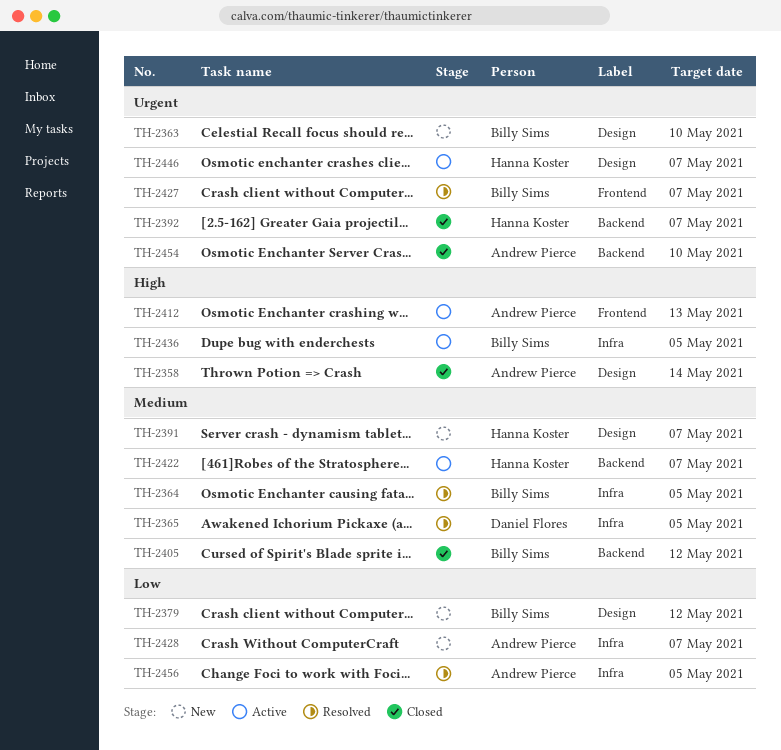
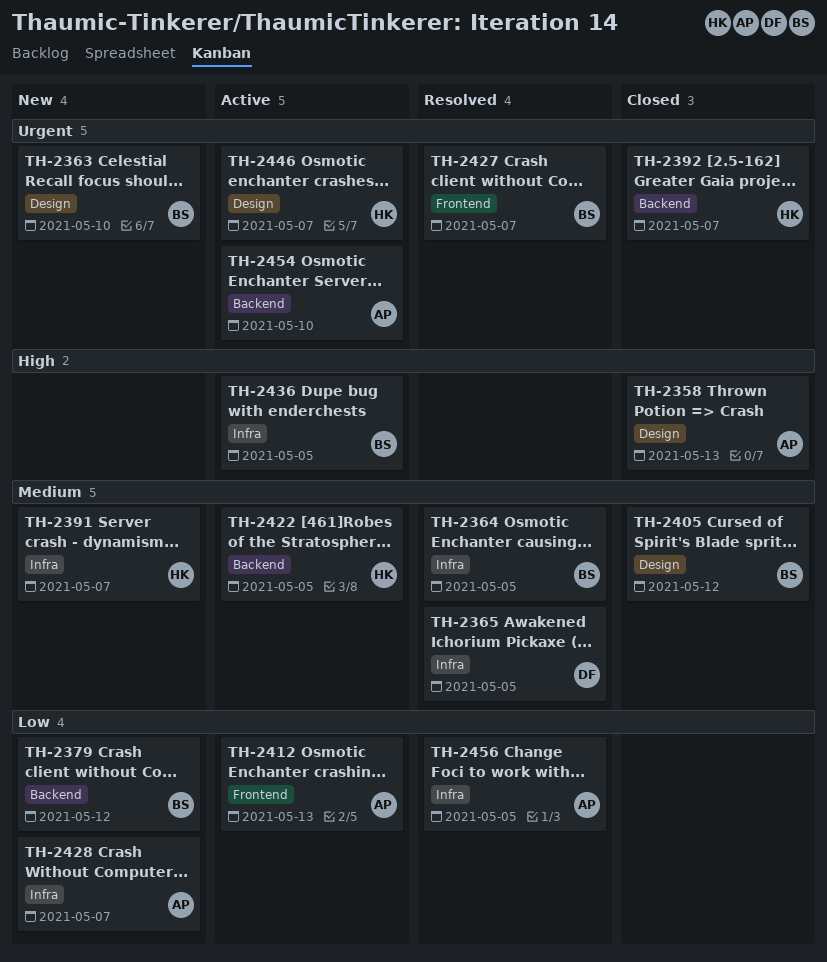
TH-2358, due: May 14 -> May 13
TH-2379, label: Design -> Backend
TH-2391, label: Design -> Infra
TH-2405, label: Backend -> Design
TH-2412, priority: High -> Low
TH-2422, due: May 7 -> May 5
TH-2454, status: Closed -> Active

